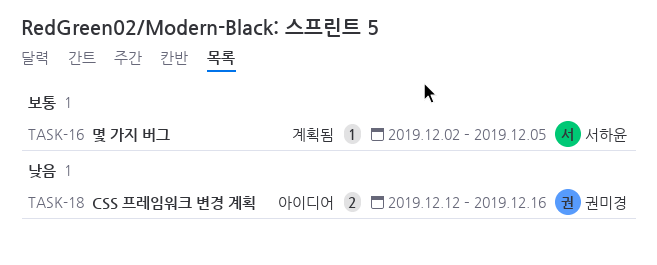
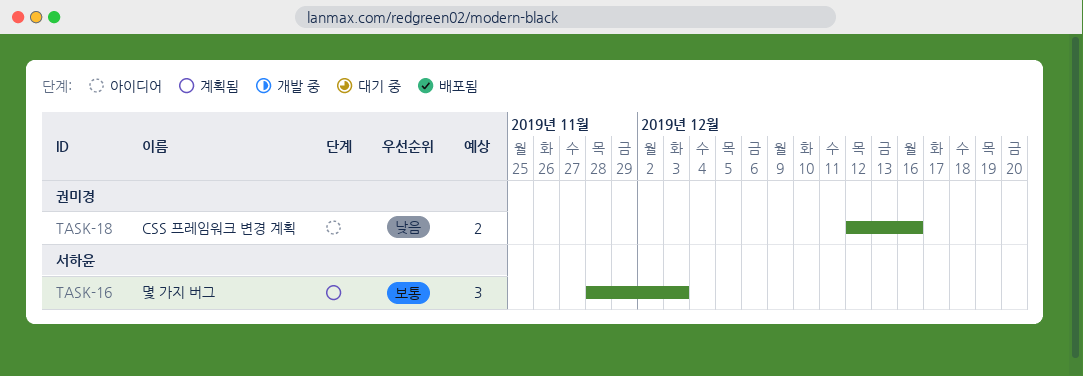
TASK-16, estimate: 1 -> 3
TASK-16, start: Dec 2 -> Nov 28
TASK-16, due: Dec 5 -> Dec 3

